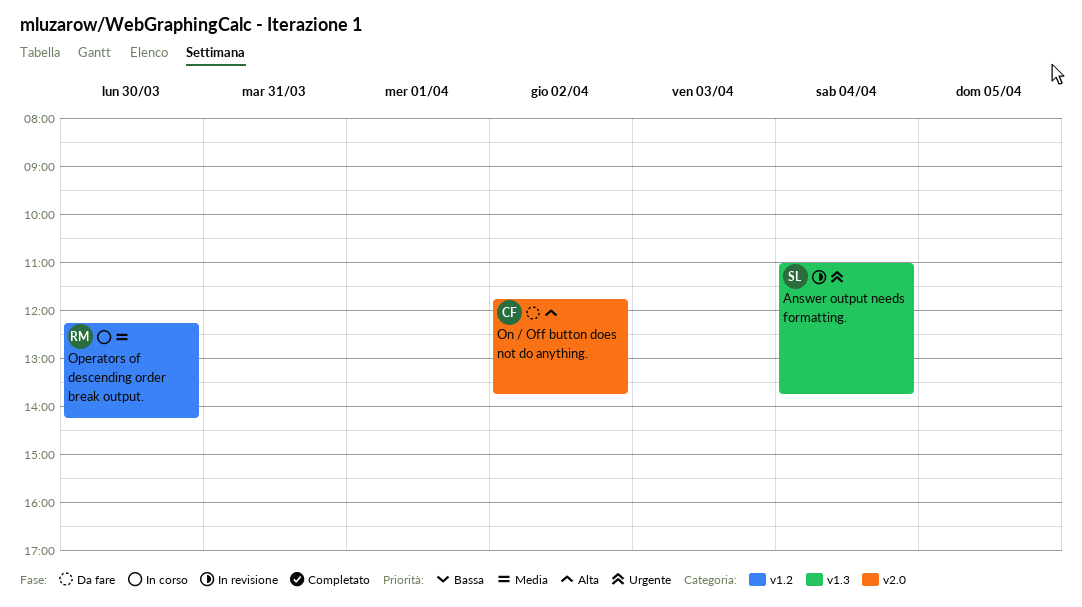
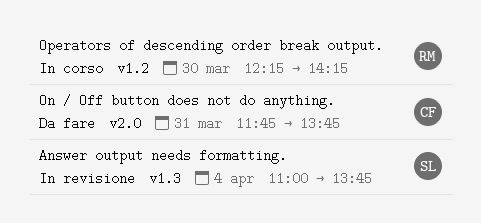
On / Off button does not do anything., day: Apr 2 -> Mar 31

